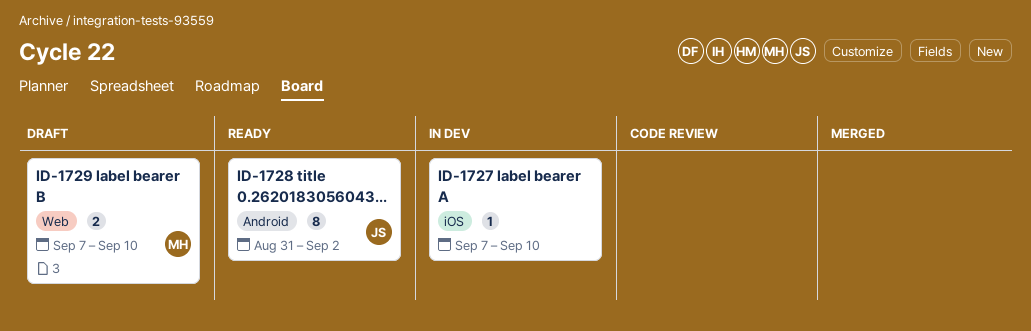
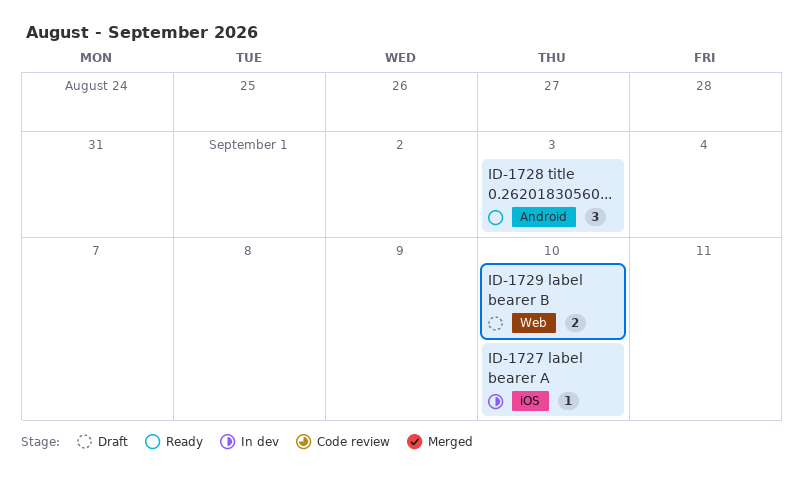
ID-1728, estimate: 8 -> 3
ID-1728, due: Sep 2 -> Sep 3

